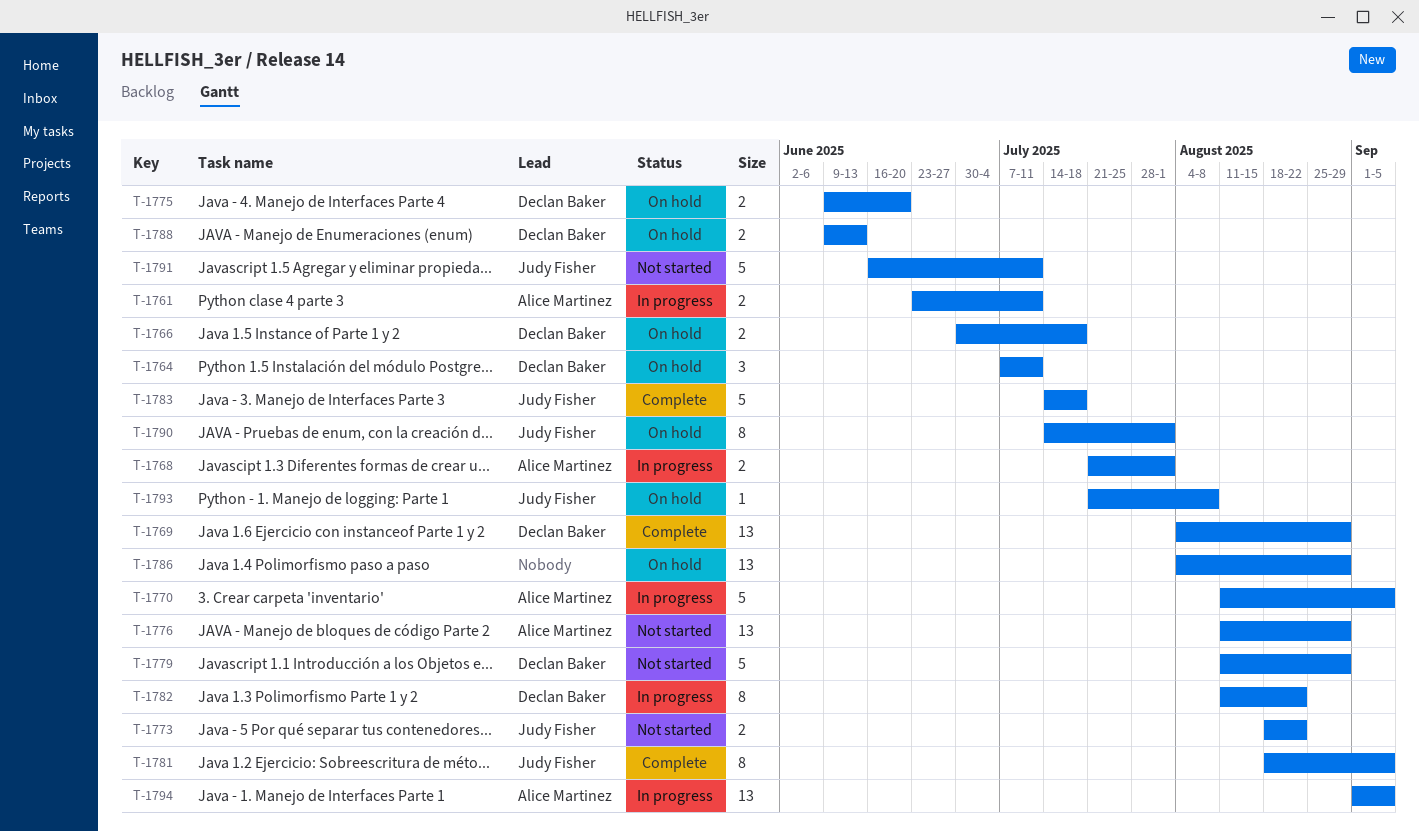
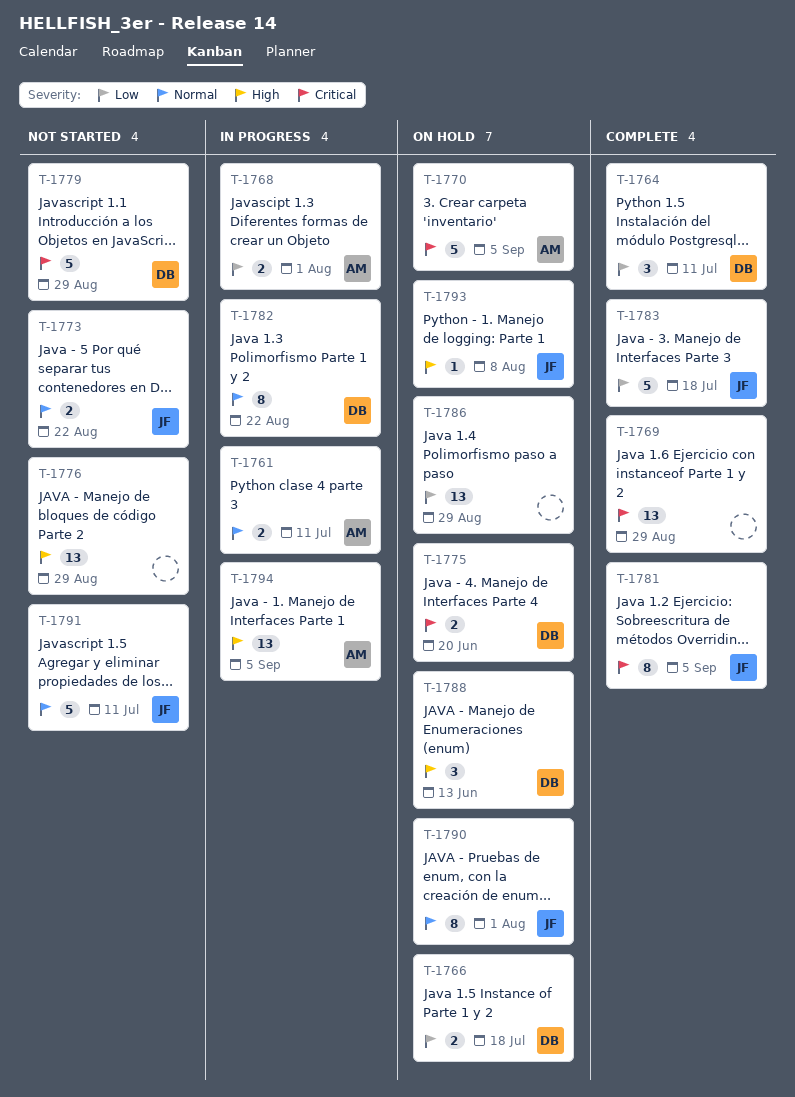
T-1764, status: On hold -> Complete
T-1769, owner: Declan Baker -> none
T-1770, status: In progress -> On hold
T-1776, owner: Alice Martinez -> none
T-1788, estimate: 2 -> 3

